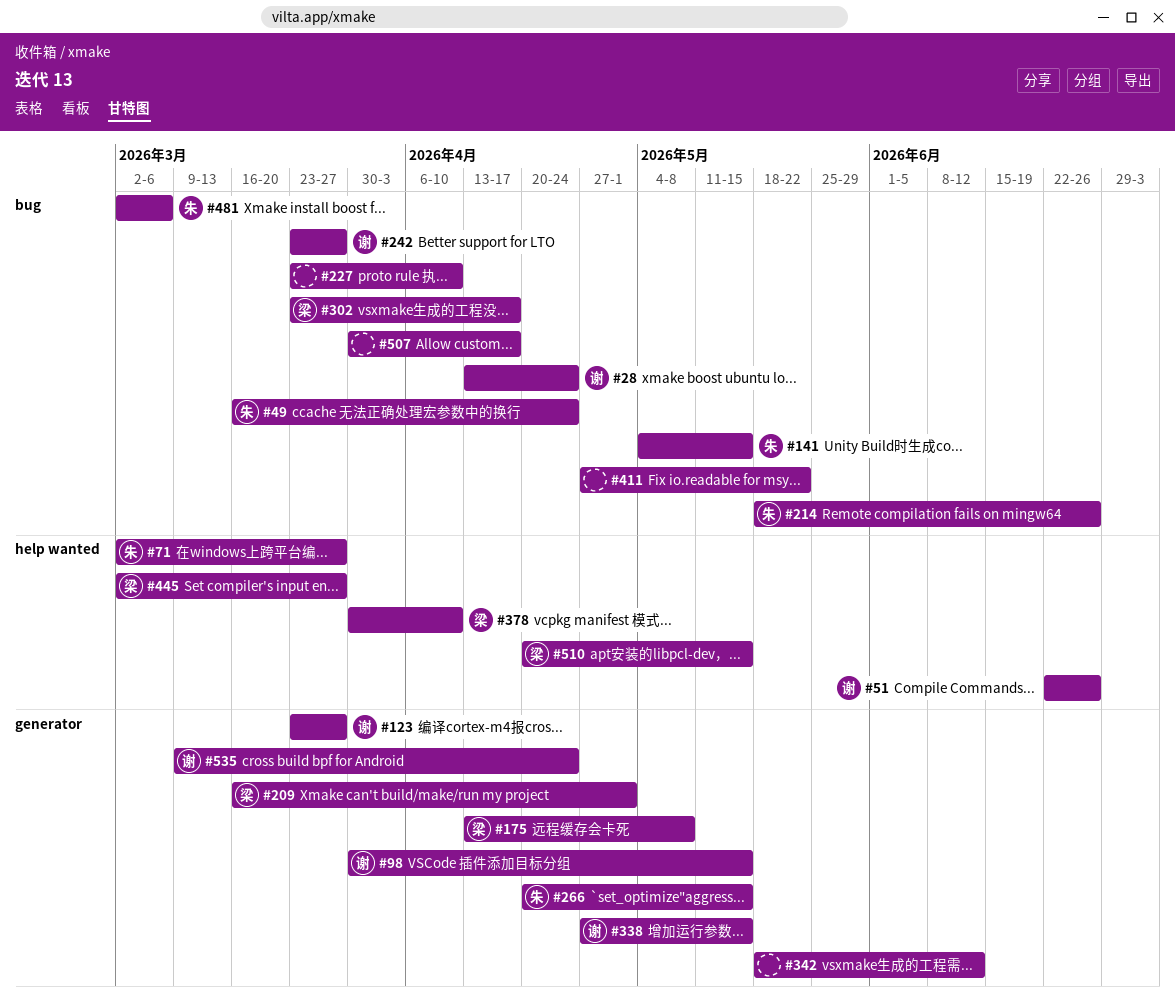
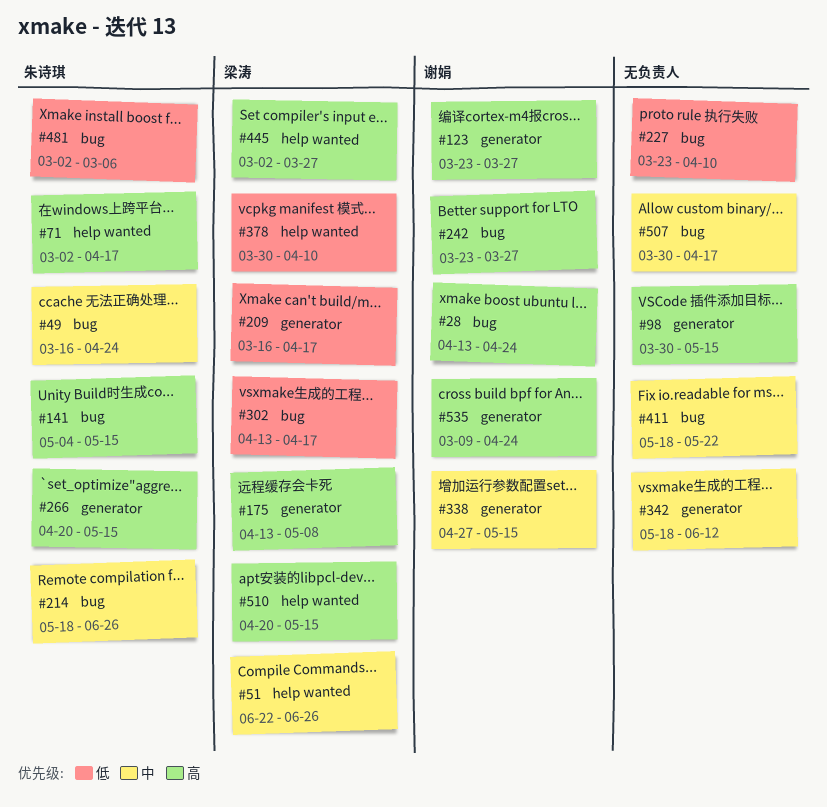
#51, owner: 谢娟 -> 梁涛
#71, due: Mar 27 -> Apr 17
#98, owner: 谢娟 -> none
#209, due: May 1 -> Apr 17
#302, start: Mar 23 -> Apr 13
#411, start: Apr 27 -> May 18

